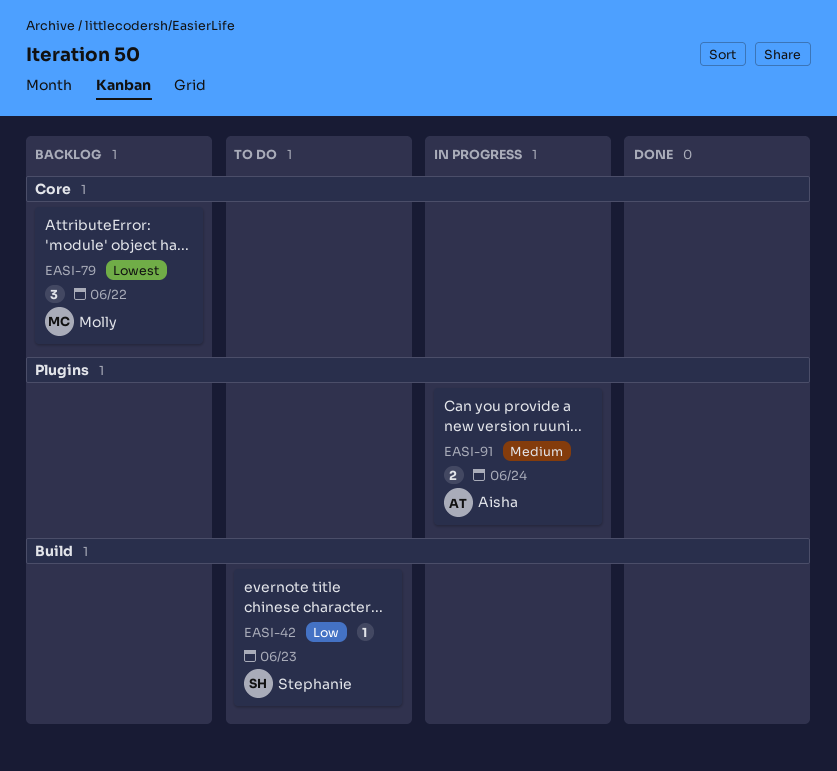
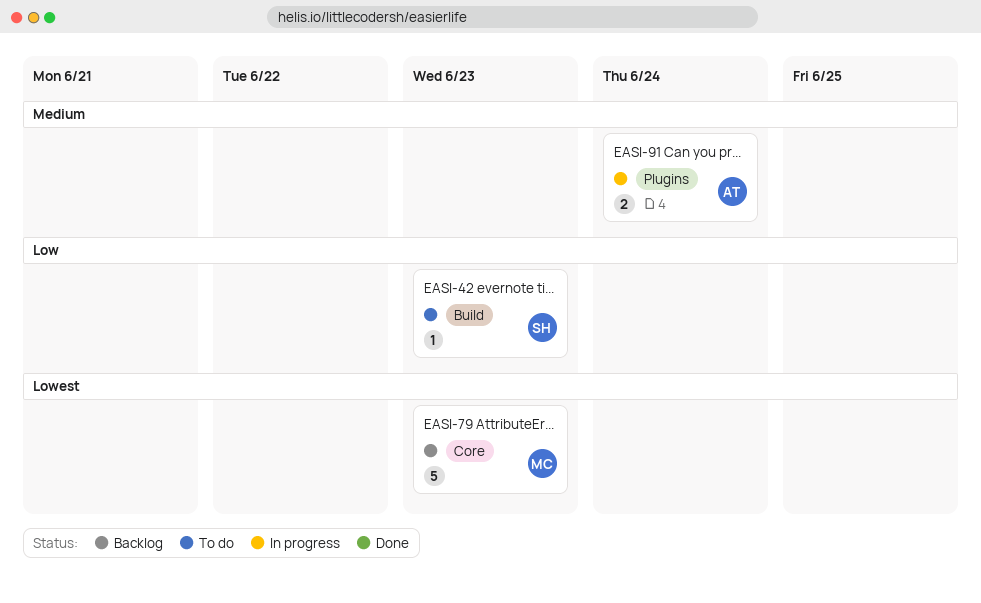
EASI-79, estimate: 3 -> 5
EASI-79, due: Jun 22 -> Jun 23

